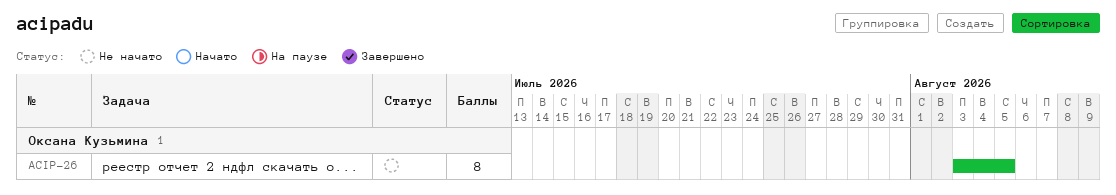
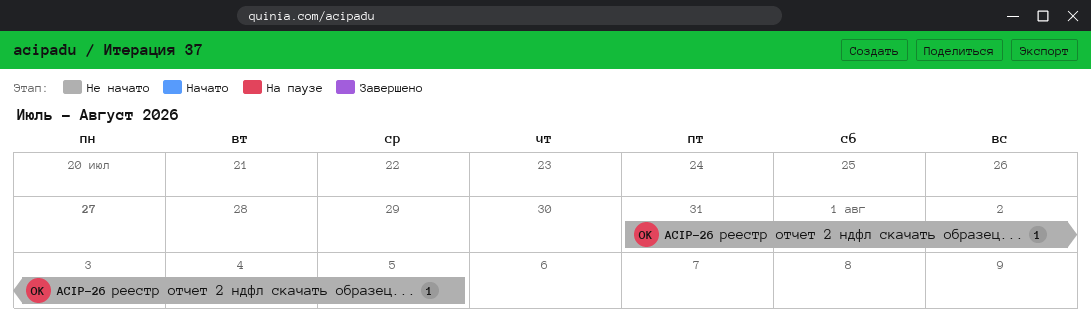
ACIP-26, estimate: 8 -> 1
ACIP-26, start: Aug 3 -> Jul 31

